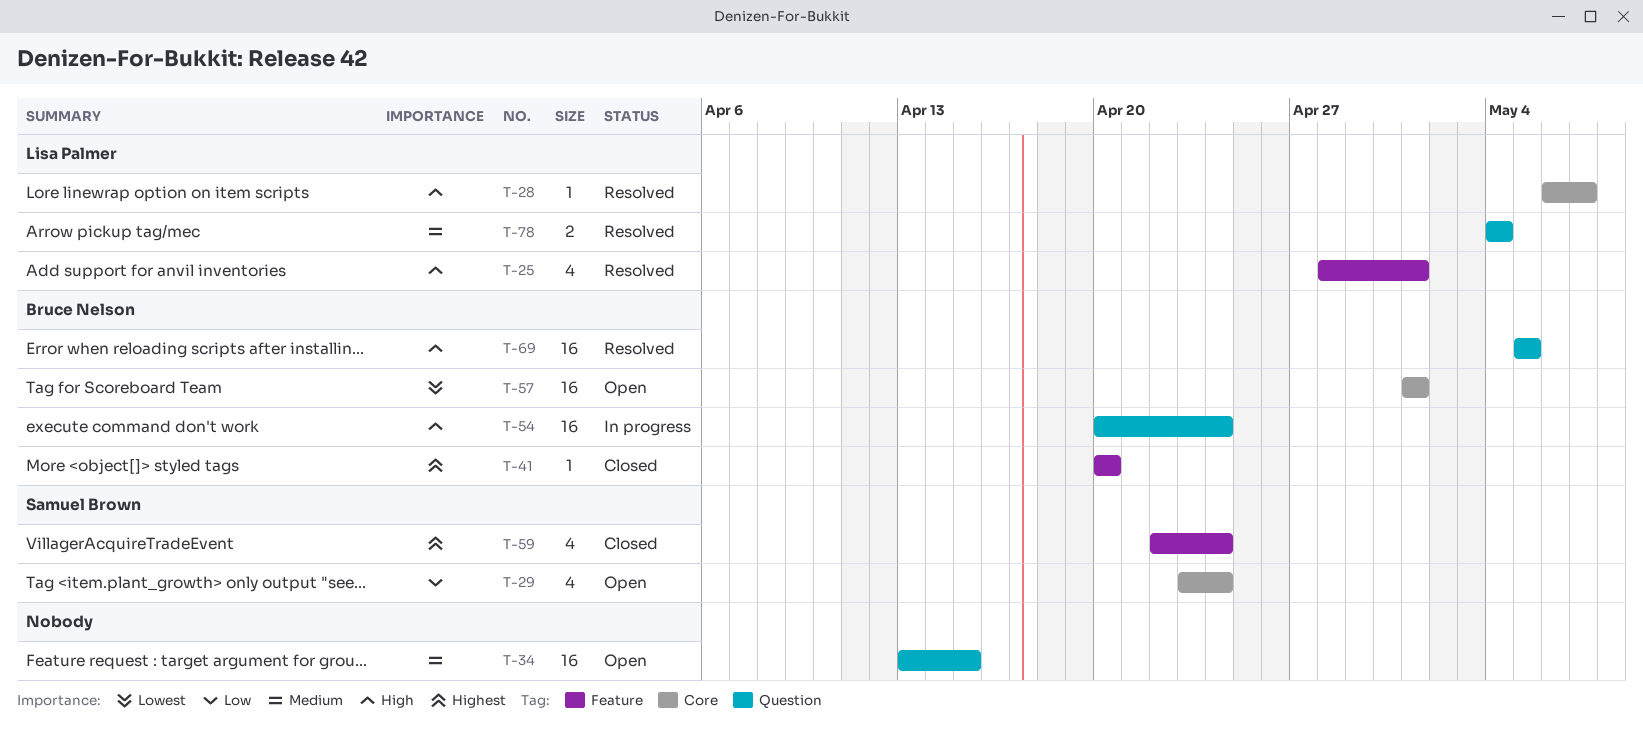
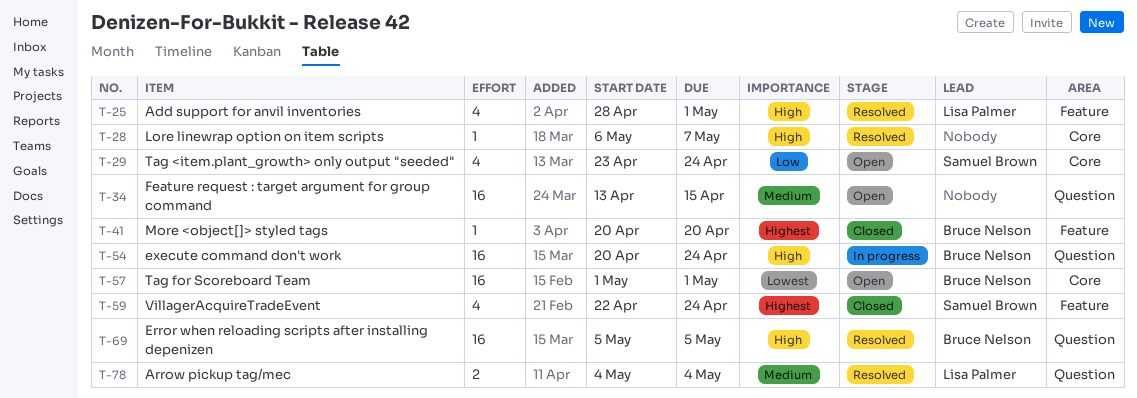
T-28, owner: Lisa Palmer -> none

